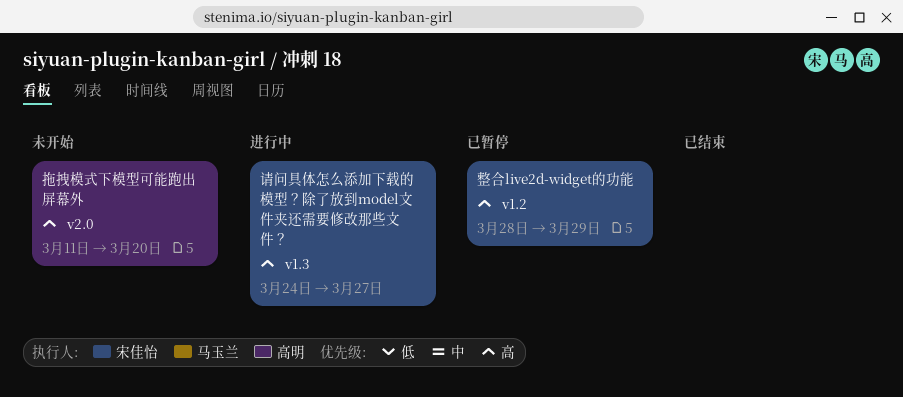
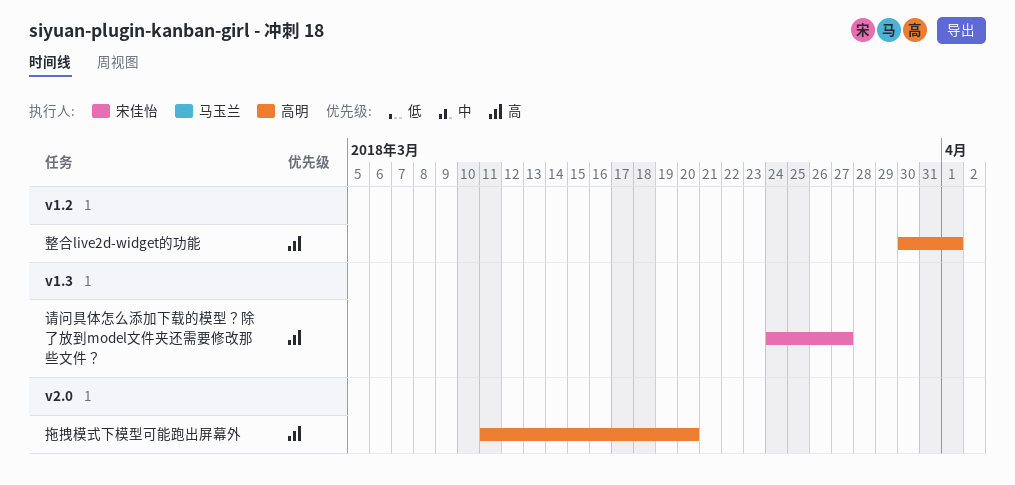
整合live2d-widget的功能, owner: 宋佳怡 -> 高明
整合live2d-widget的功能, start: Mar 28 -> Mar 30
整合live2d-widget的功能, due: Mar 29 -> Apr 1

